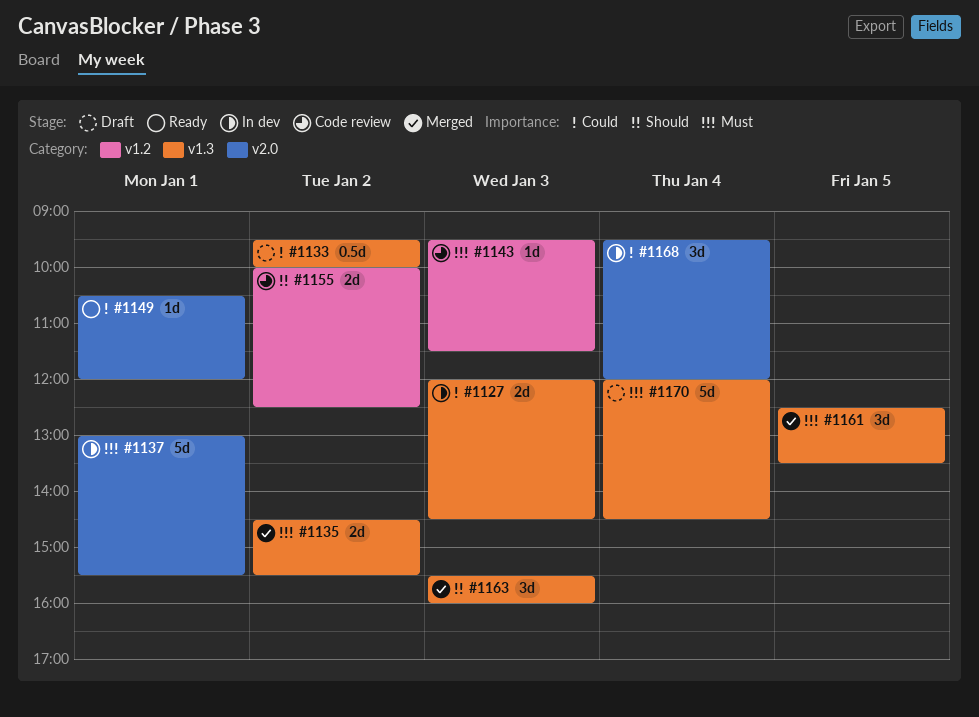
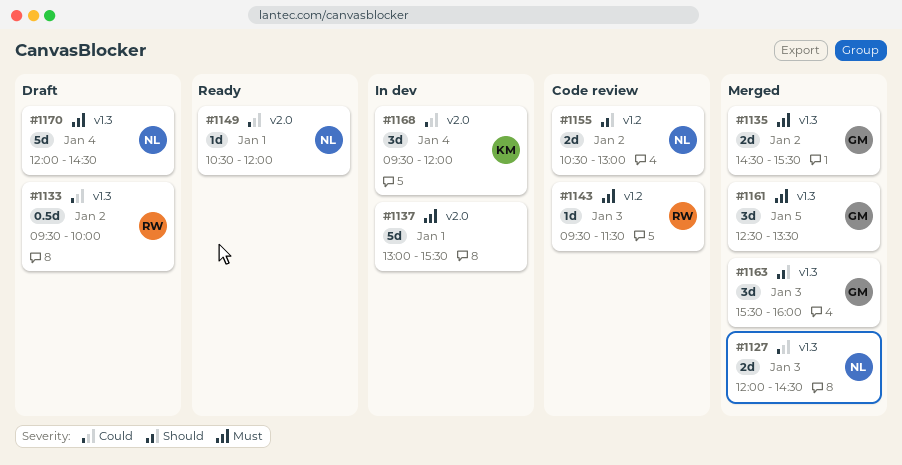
#1127, status: In dev -> Merged
#1155, begins: 10:00 -> 10:30
#1155, ends: 12:30 -> 13:00

